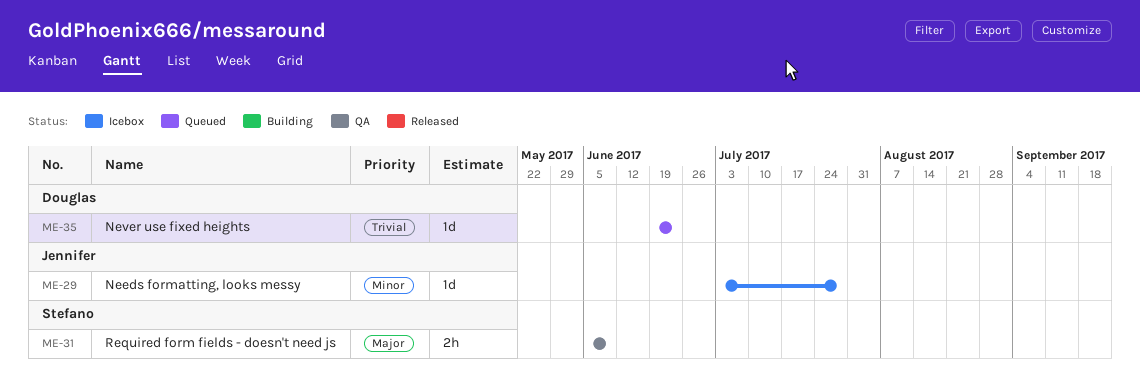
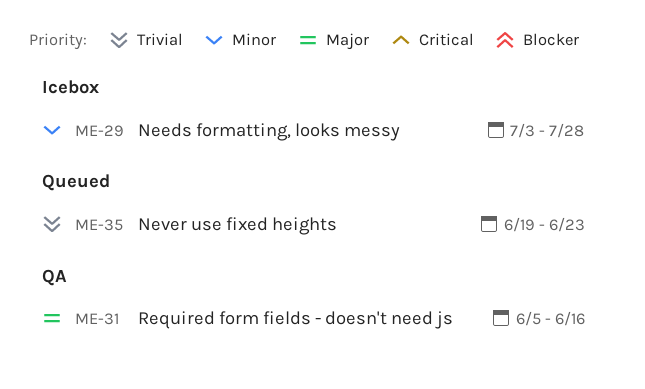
ME-31, due: Jun 9 -> Jun 16

